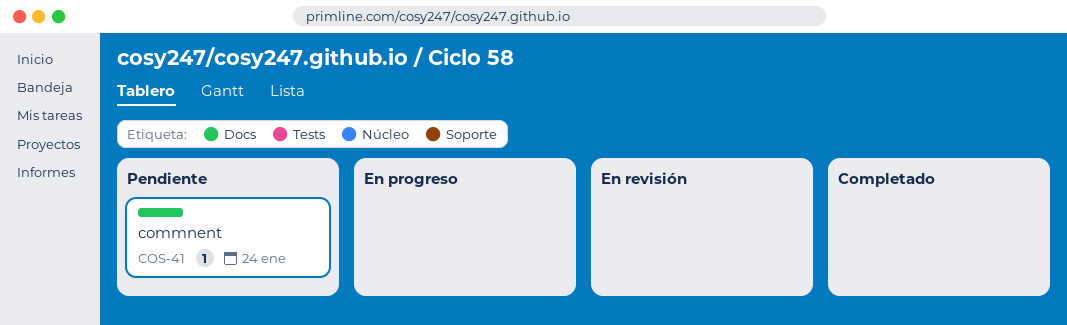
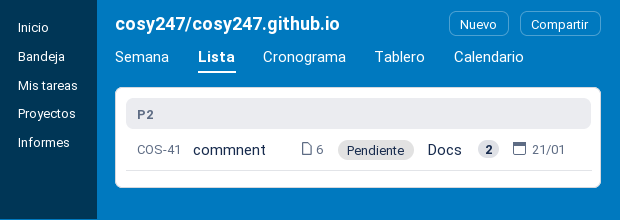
COS-41, estimate: 1 -> 2
COS-41, due: Jan 24 -> Jan 21

